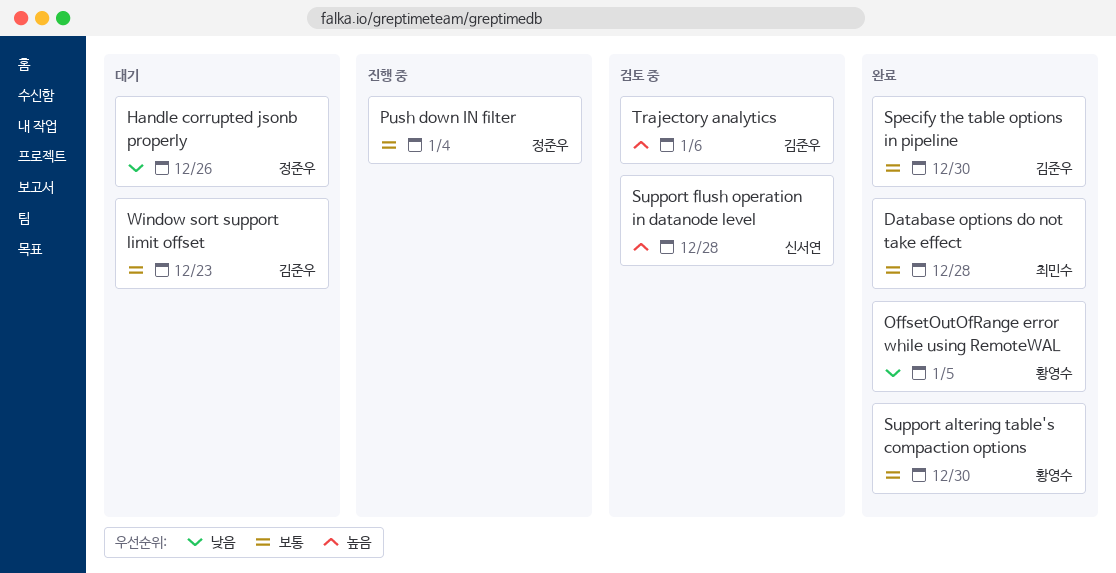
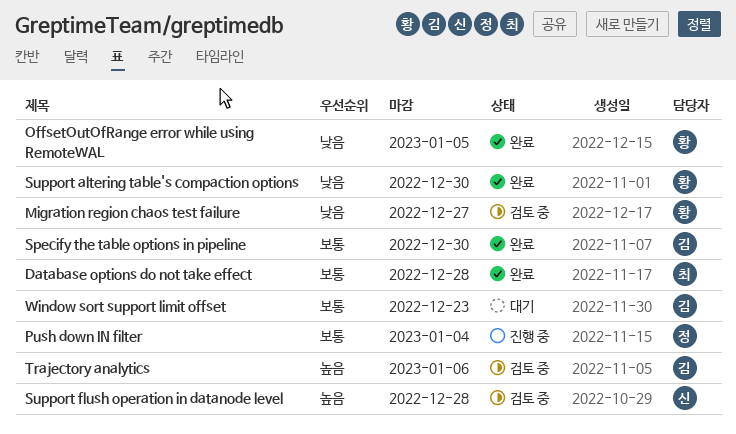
Handle corrupted jsonb properly: present -> none
Migration region chaos test failure: none -> present
Support altering table's compaction options, priority: 보통 -> 낮음

